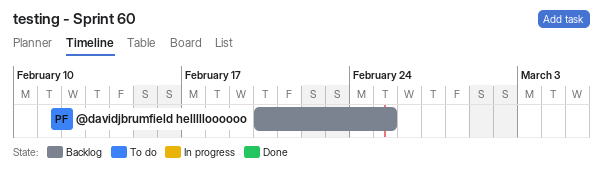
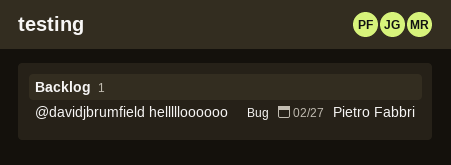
@davidjbrumfield hellllloooooo, due: Feb 25 -> Feb 27

